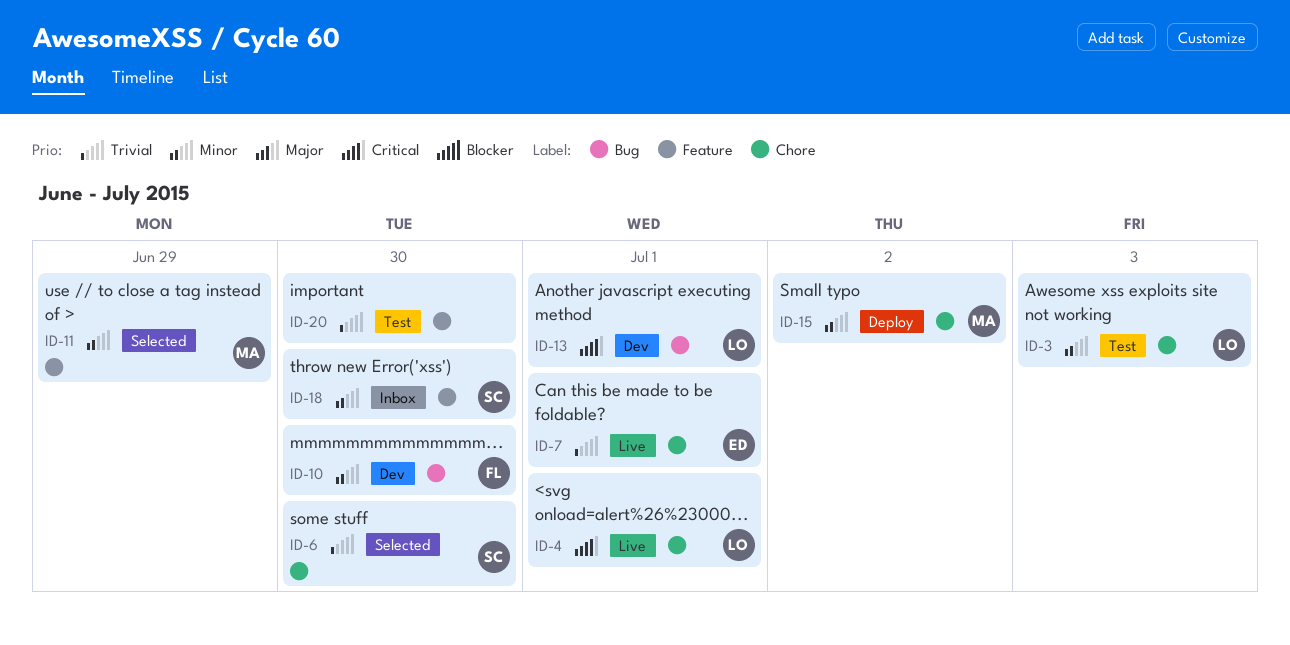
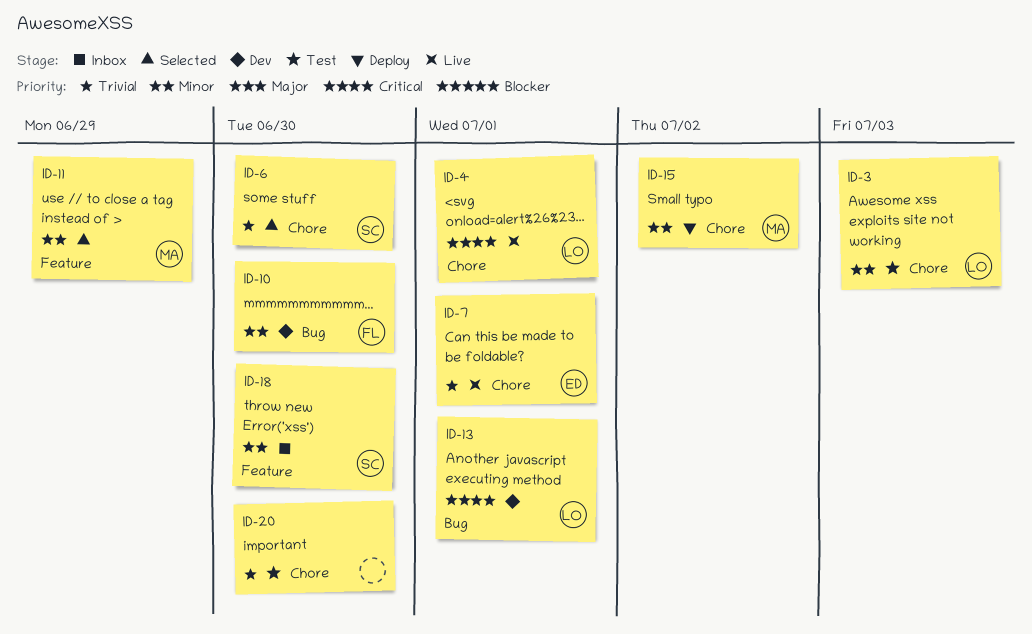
ID-20, label: Feature -> Chore

